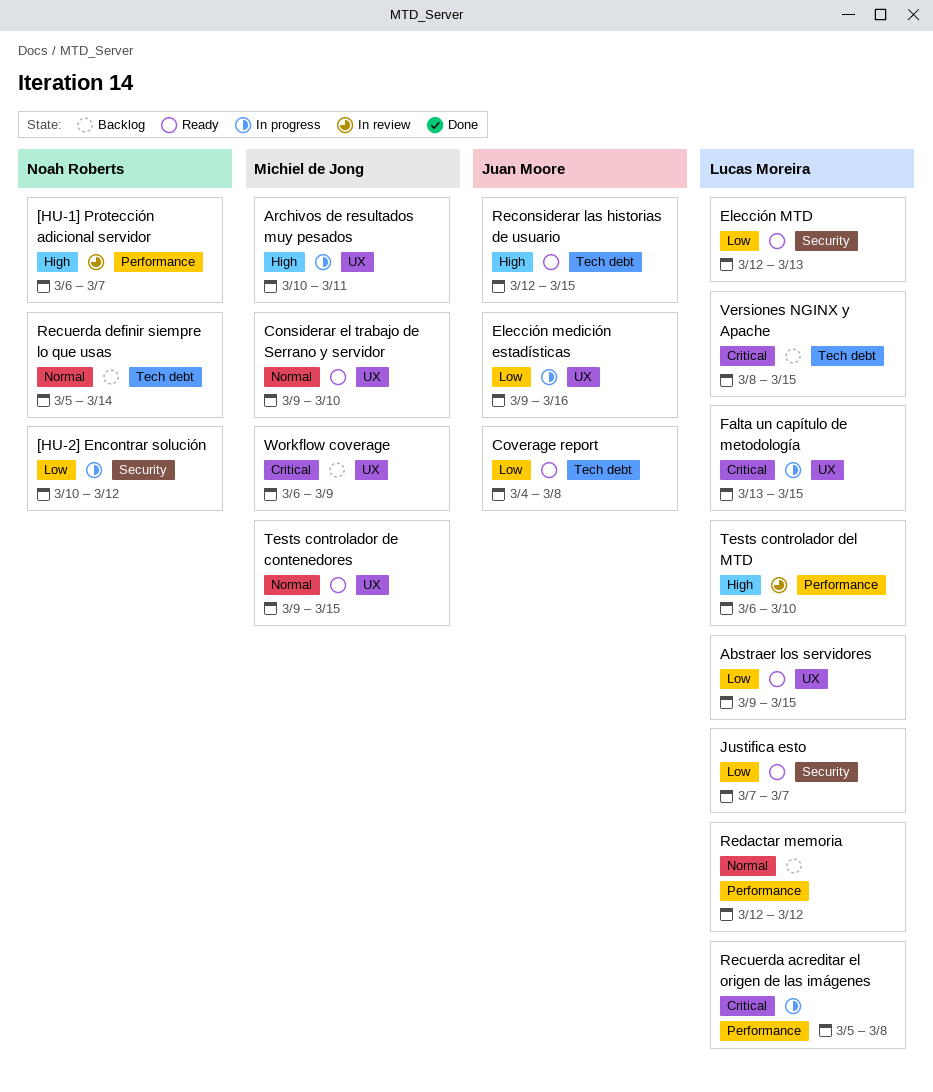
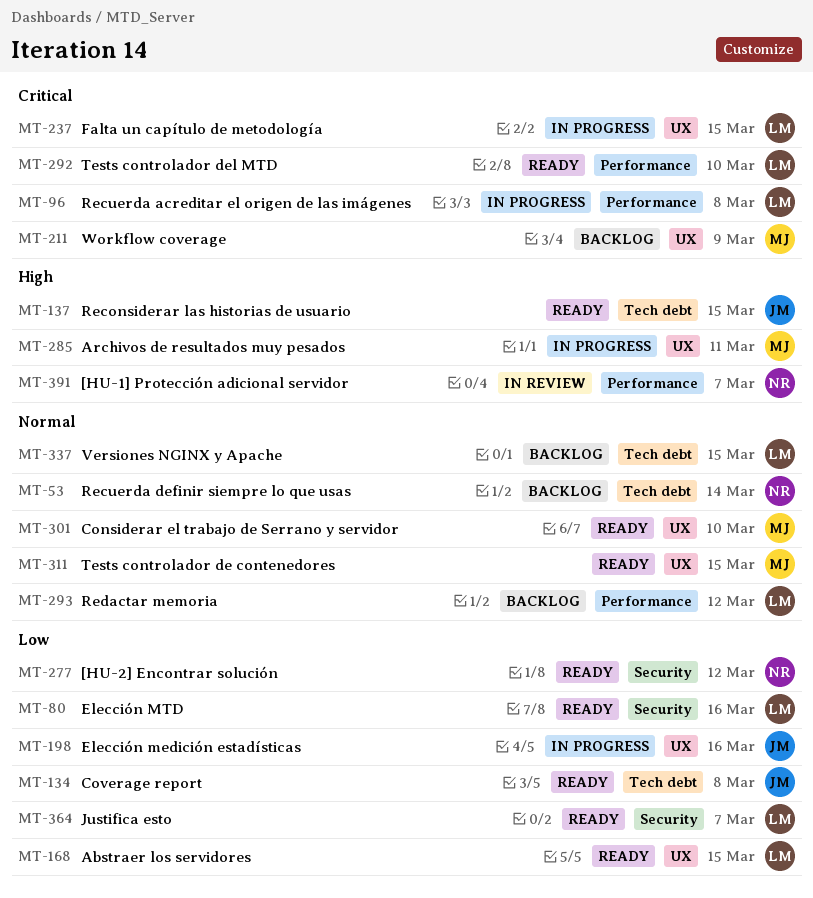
[HU-2] Encontrar solución, status: In progress -> Ready
Elección MTD, due: Mar 13 -> Mar 16
Tests controlador del MTD, status: In review -> Ready
Tests controlador del MTD, priority: High -> Critical
Versiones NGINX y Apache, priority: Critical -> Normal

